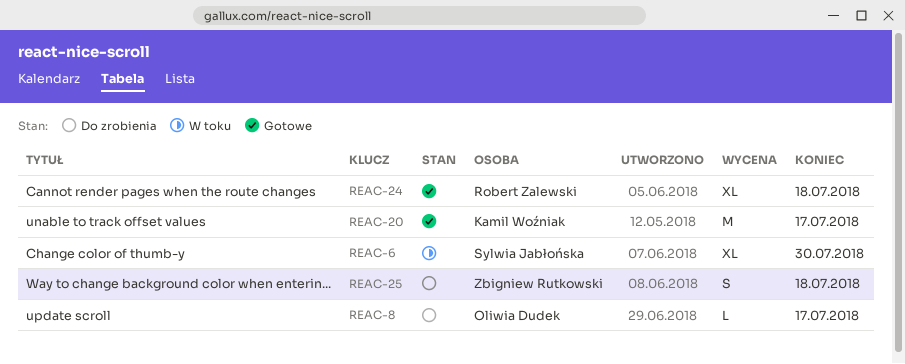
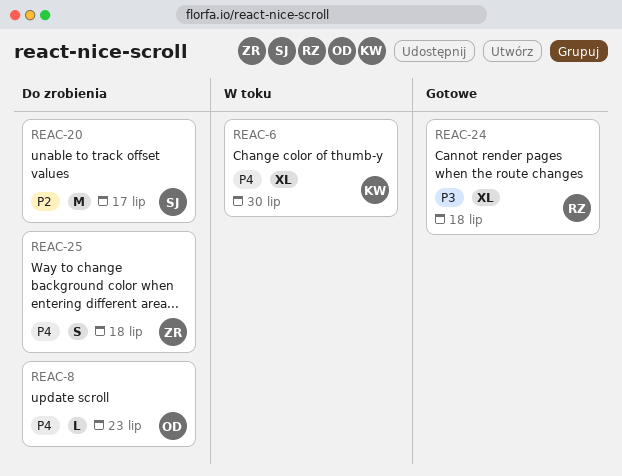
REAC-6, owner: Sylwia Jabłońska -> Kamil Woźniak
REAC-8, due: Jul 17 -> Jul 23
REAC-20, status: Gotowe -> Do zrobienia
REAC-20, owner: Kamil Woźniak -> Sylwia Jabłońska

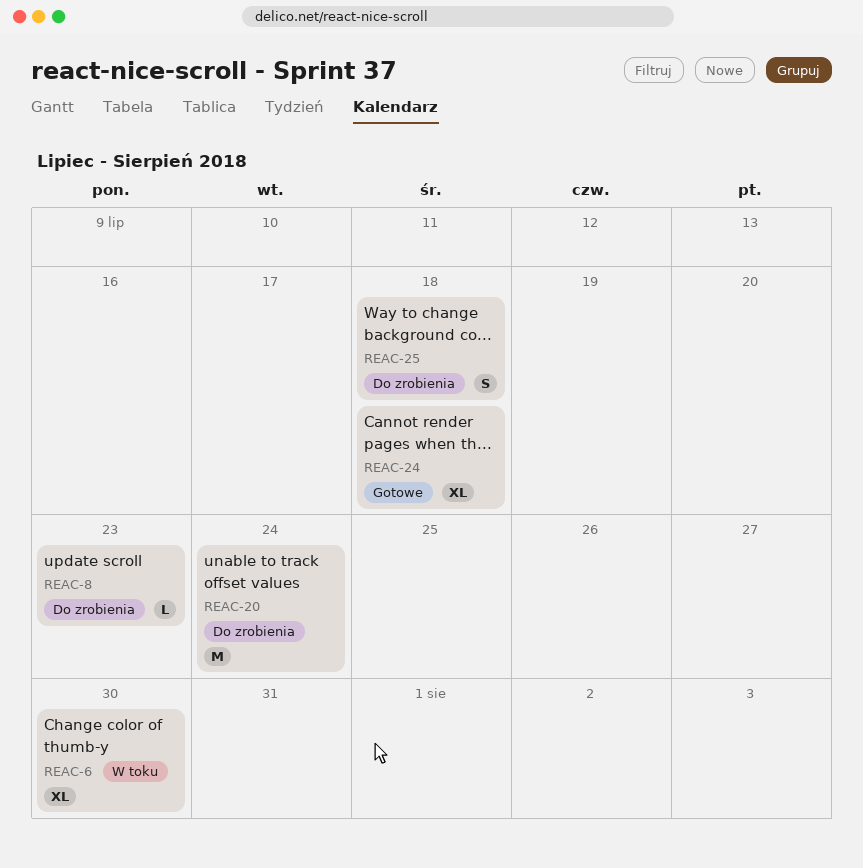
REAC-20, due: Jul 17 -> Jul 24

